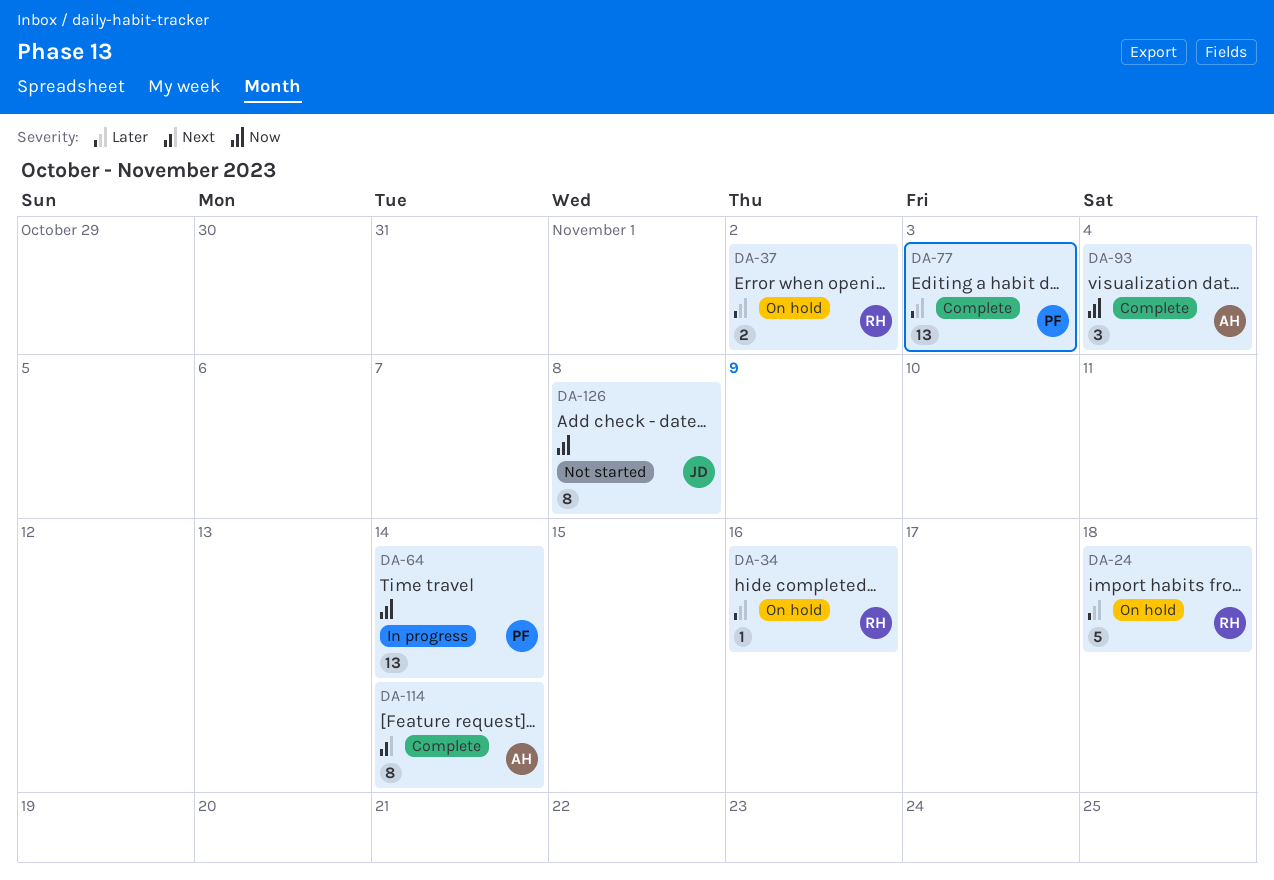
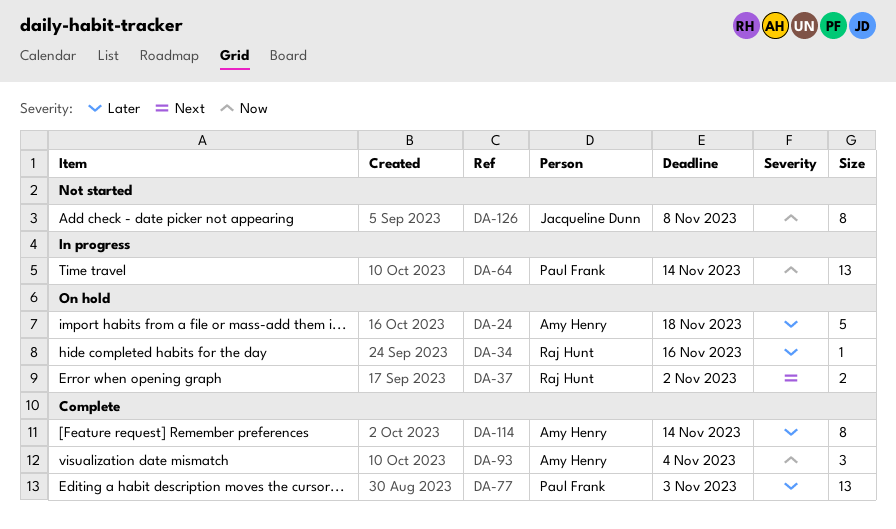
DA-24, owner: Raj Hunt -> Amy Henry
DA-37, priority: Later -> Next
DA-114, priority: Next -> Later

